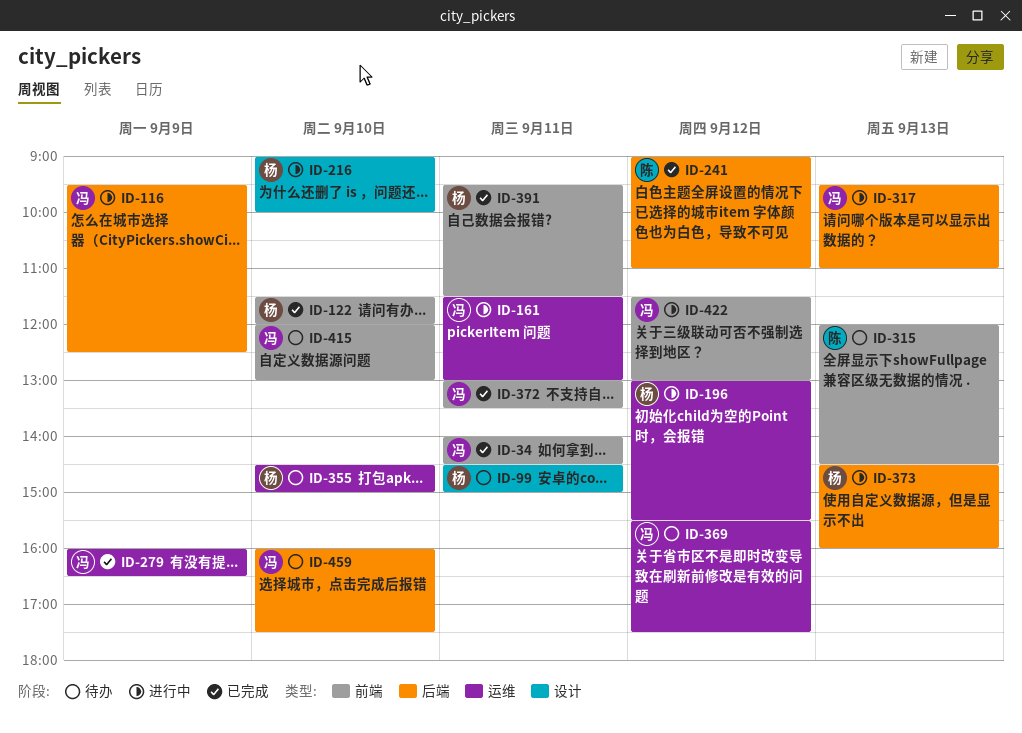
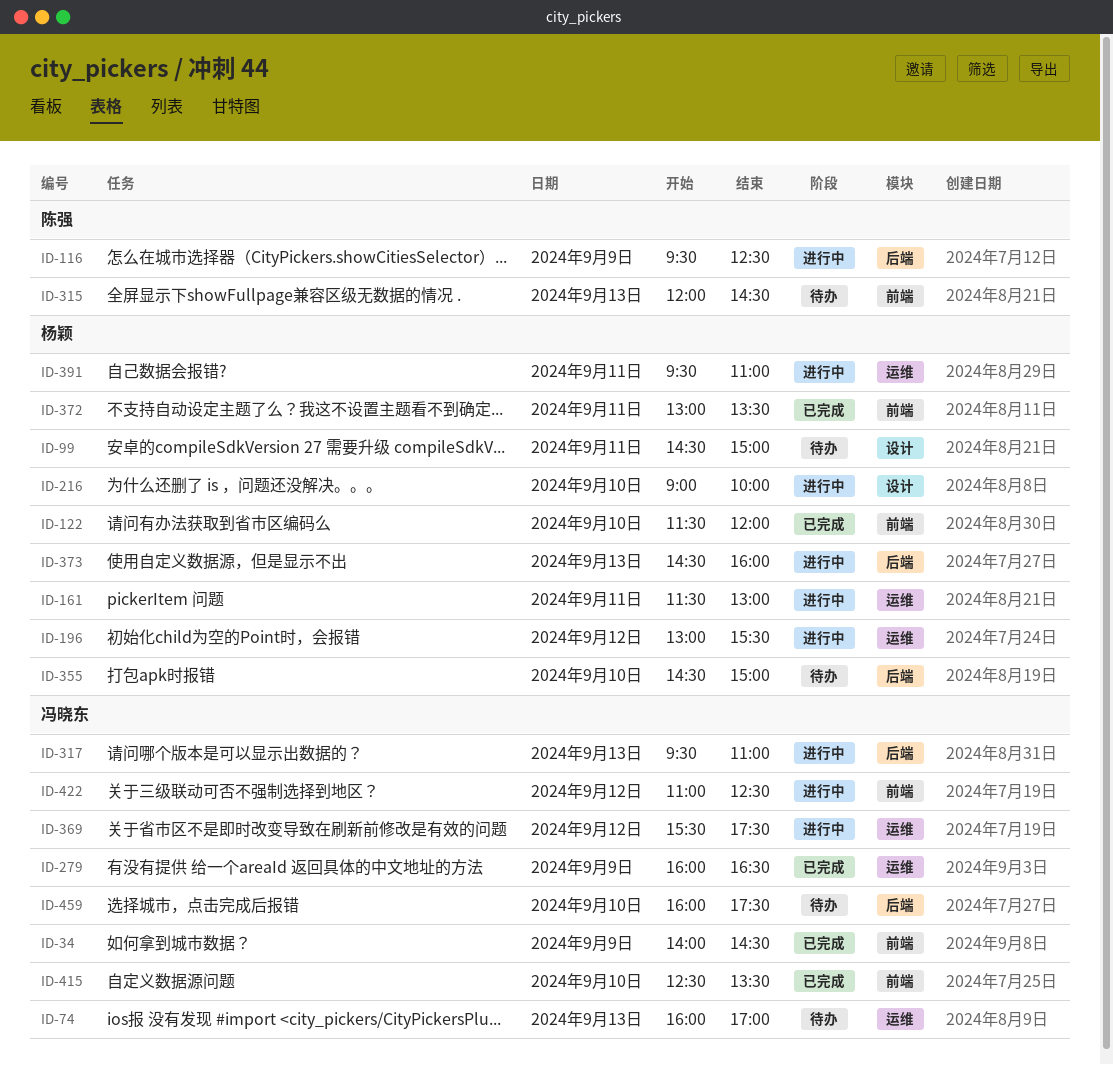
ID-34, day: Sep 11 -> Sep 9
ID-74: none -> present
ID-116, owner: 冯晓东 -> 陈强
ID-161, owner: 冯晓东 -> 杨颖
ID-241: present -> none
ID-355, label: 运维 -> 后端
ID-369, status: 待办 -> 进行中
ID-372, owner: 冯晓东 -> 杨颖
ID-391, status: 已完成 -> 进行中
ID-391, label: 前端 -> 运维
ID-391, ends: 11:30 -> 11:00
ID-415, status: 待办 -> 已完成
ID-415, begins: 12:00 -> 12:30
ID-415, ends: 13:00 -> 13:30
ID-422, begins: 11:30 -> 11:00
ID-422, ends: 13:00 -> 12:30

